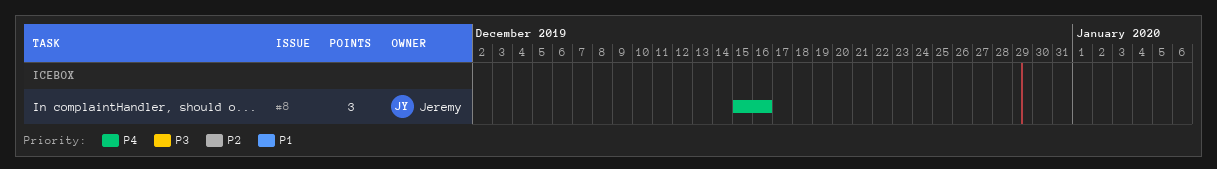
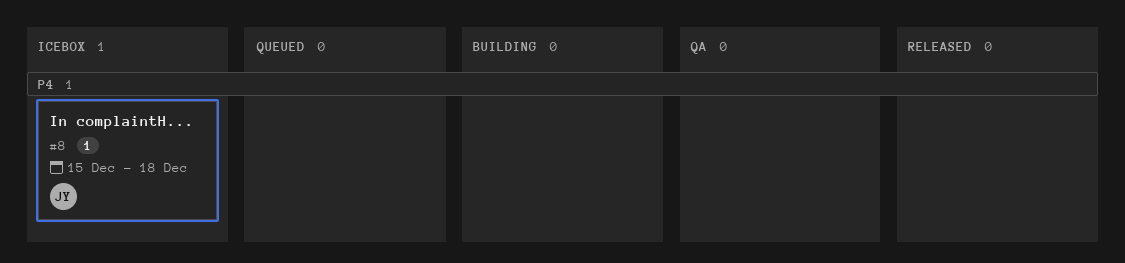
#8, estimate: 3 -> 1
#8, due: Dec 16 -> Dec 18

